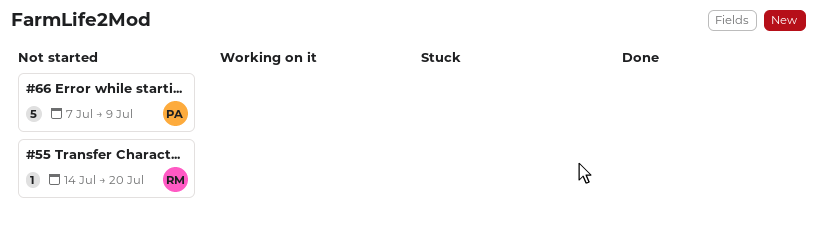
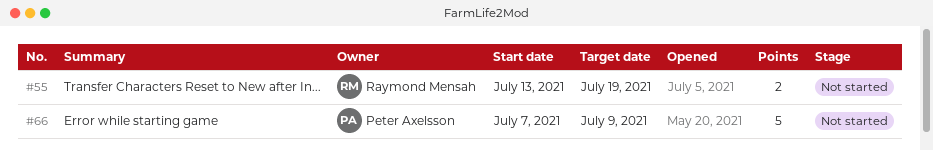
#55, estimate: 1 -> 2
#55, start: Jul 14 -> Jul 13
#55, due: Jul 20 -> Jul 19

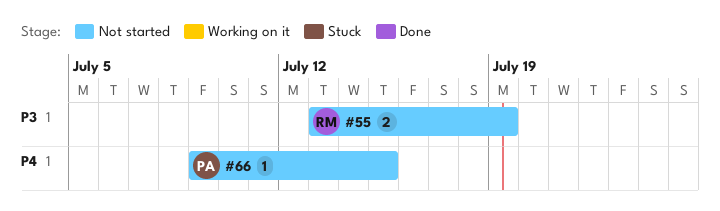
#66, estimate: 5 -> 1
#66, start: Jul 7 -> Jul 9
#66, due: Jul 9 -> Jul 15

